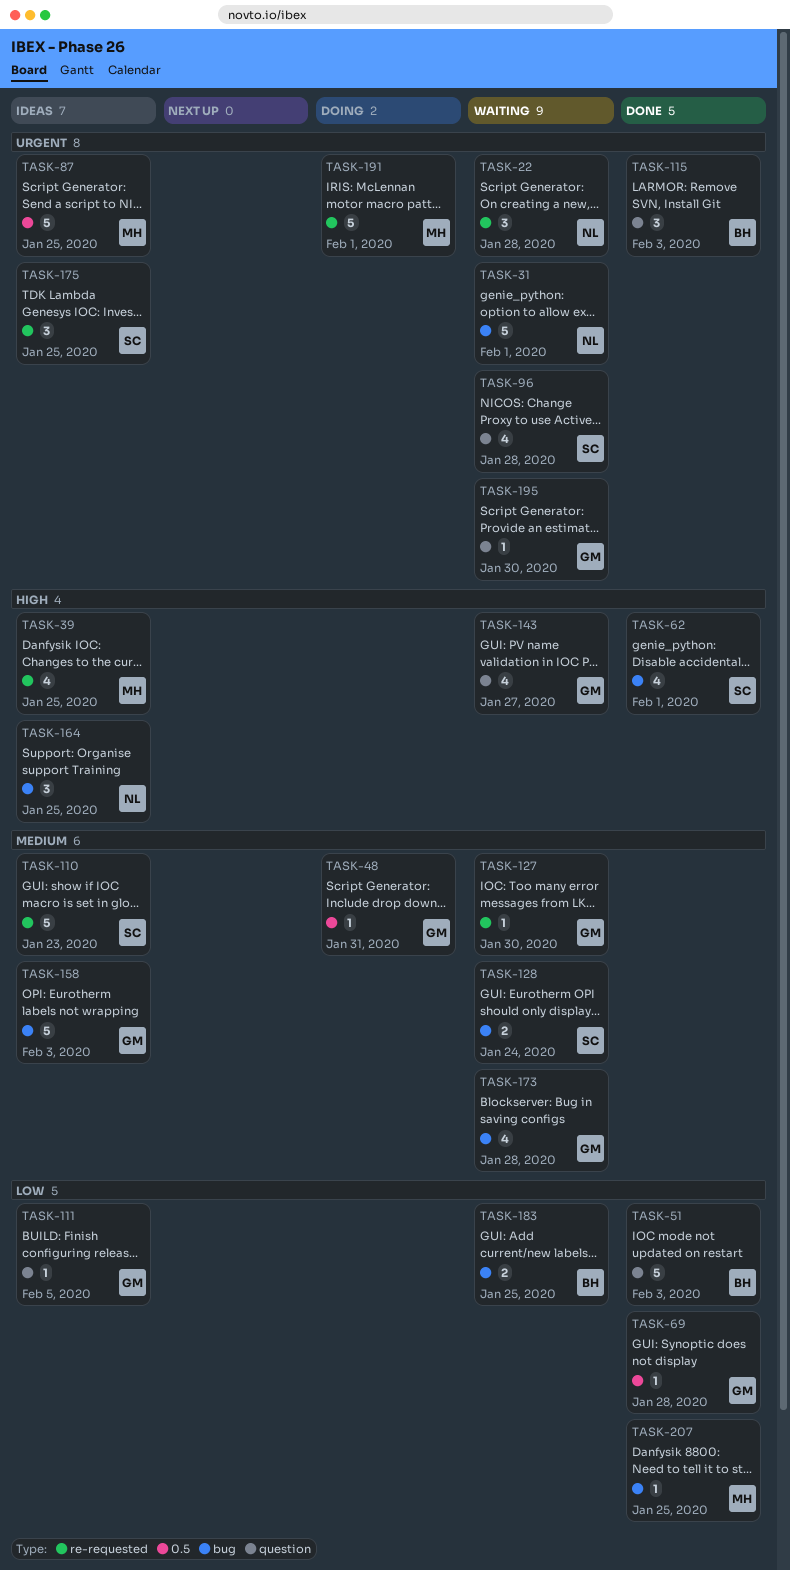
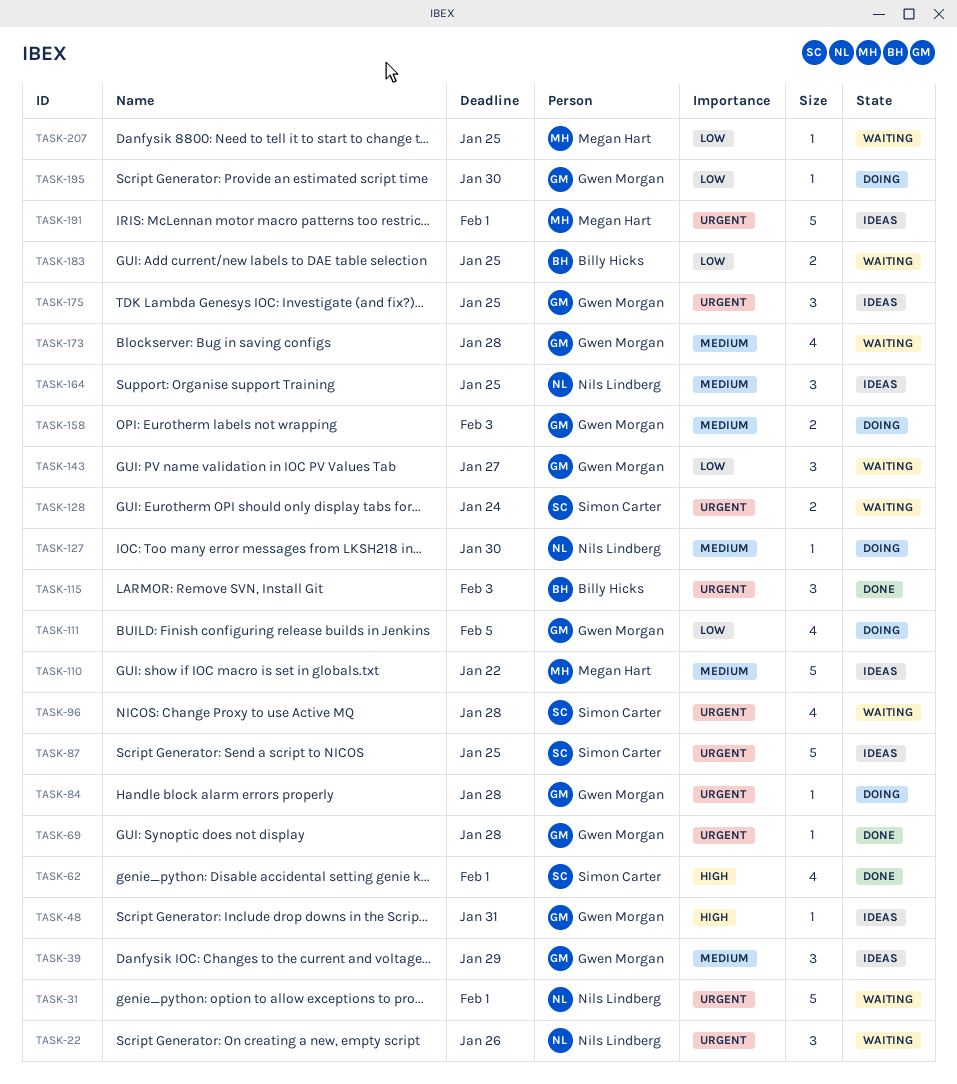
TASK-22, due: Jan 28 -> Jan 26
TASK-39, owner: Megan Hart -> Gwen Morgan
TASK-39, priority: High -> Medium
TASK-39, estimate: 4 -> 3
TASK-39, due: Jan 25 -> Jan 29
TASK-48, status: Doing -> Ideas
TASK-48, priority: Medium -> High
TASK-51: present -> none
TASK-69, priority: Low -> Urgent
TASK-84: none -> present
TASK-87, owner: Megan Hart -> Simon Carter
TASK-110, owner: Simon Carter -> Megan Hart
TASK-110, due: Jan 23 -> Jan 22
TASK-111, status: Ideas -> Doing
TASK-111, estimate: 1 -> 4
TASK-127, status: Waiting -> Doing
TASK-127, owner: Gwen Morgan -> Nils Lindberg
TASK-128, priority: Medium -> Urgent
TASK-143, priority: High -> Low
TASK-143, estimate: 4 -> 3
TASK-158, status: Ideas -> Doing
TASK-158, estimate: 5 -> 2
TASK-164, priority: High -> Medium
TASK-175, owner: Simon Carter -> Gwen Morgan
TASK-191, status: Doing -> Ideas
TASK-195, status: Waiting -> Doing
TASK-195, priority: Urgent -> Low
TASK-207, status: Done -> Waiting

